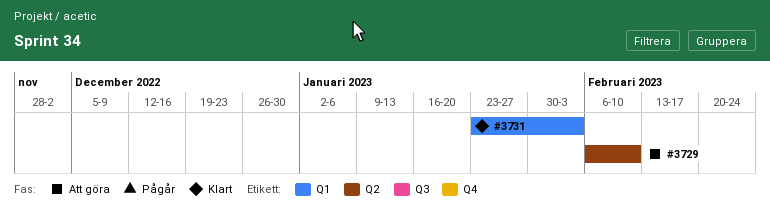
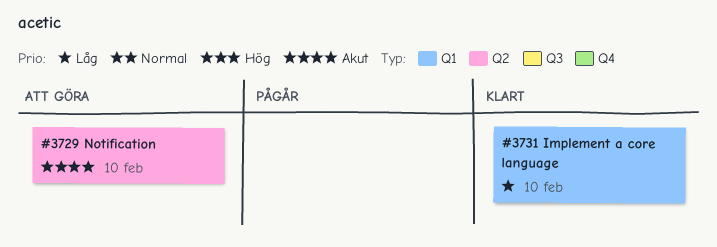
#3731, due: Feb 3 -> Feb 10

